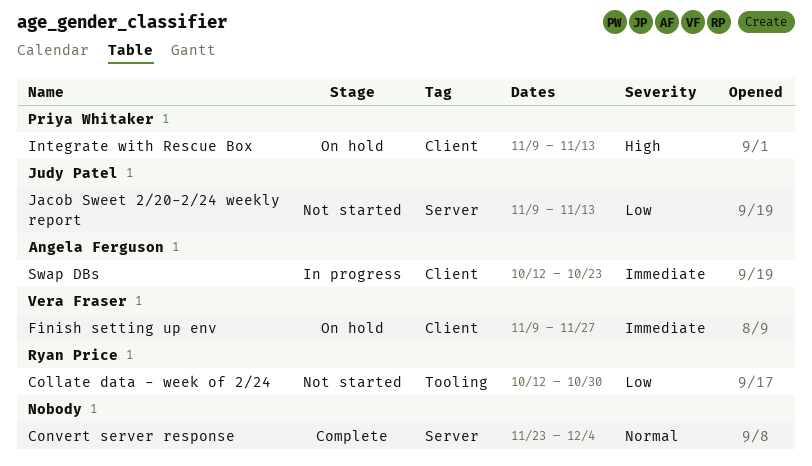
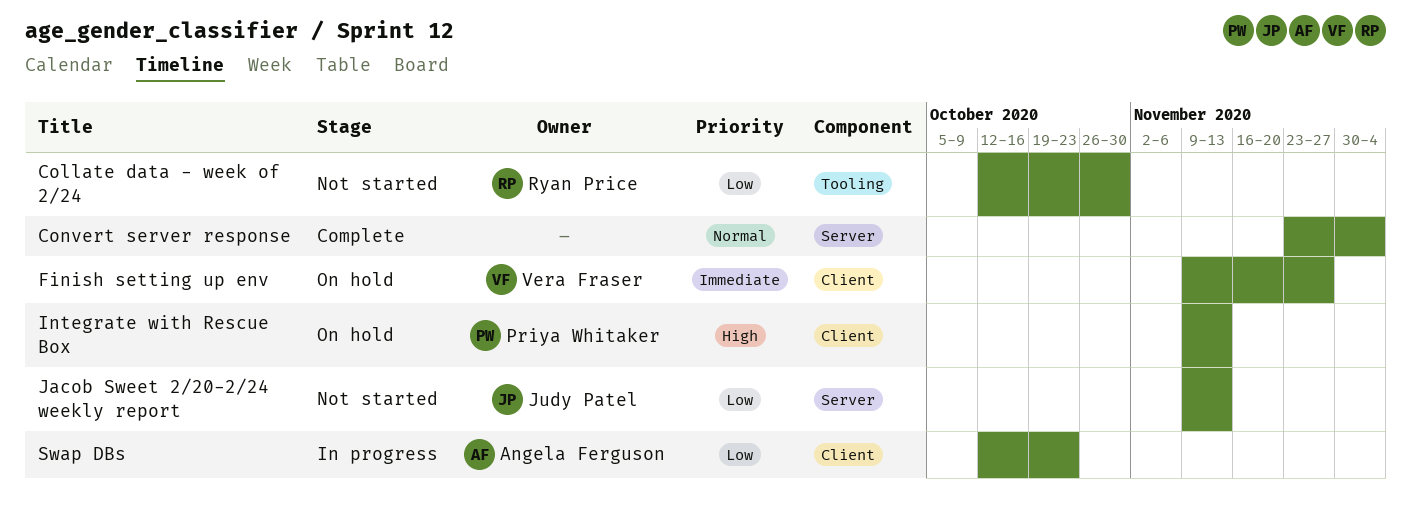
Swap DBs, priority: Immediate -> Low

